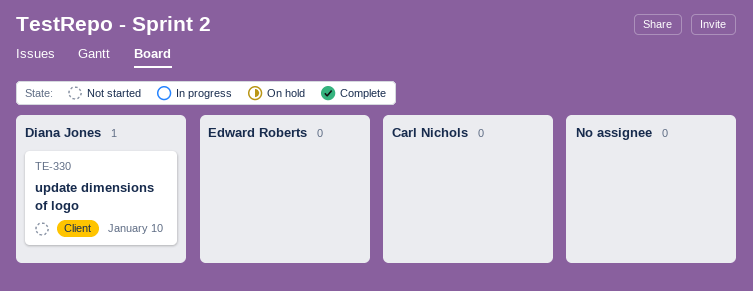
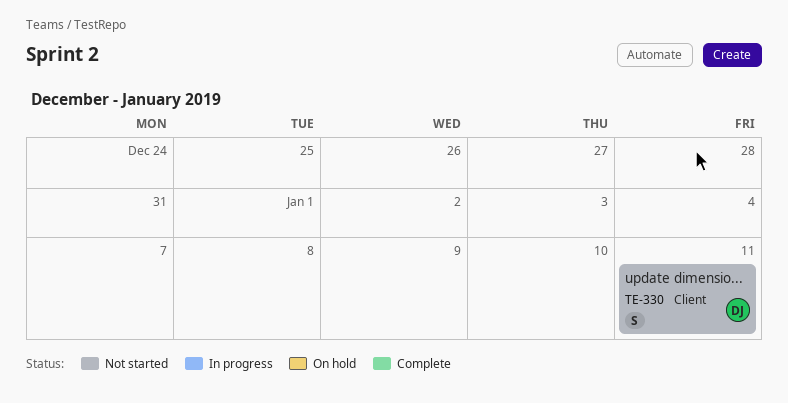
TE-330, due: Jan 10 -> Jan 11

